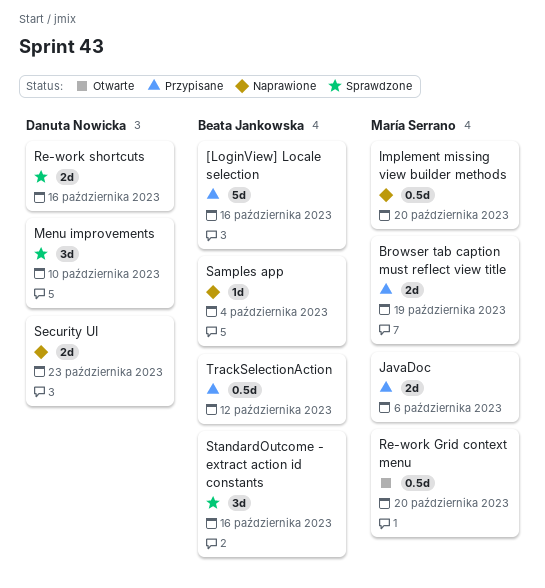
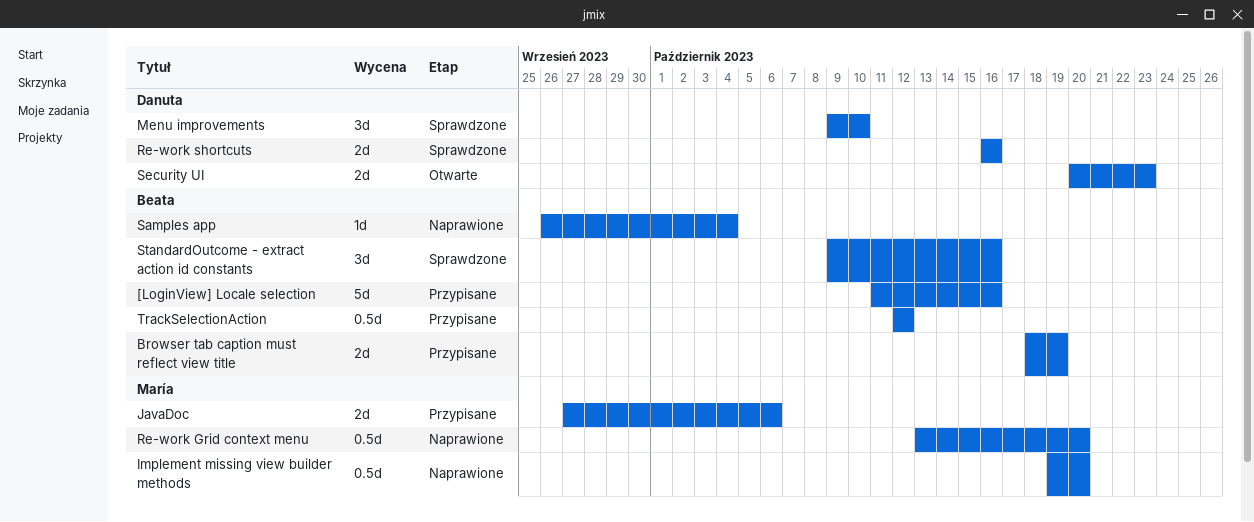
Browser tab caption must reflect view title, owner: María Serrano -> Beata Jankowska
Re-work Grid context menu, status: Otwarte -> Naprawione
Security UI, status: Naprawione -> Otwarte

